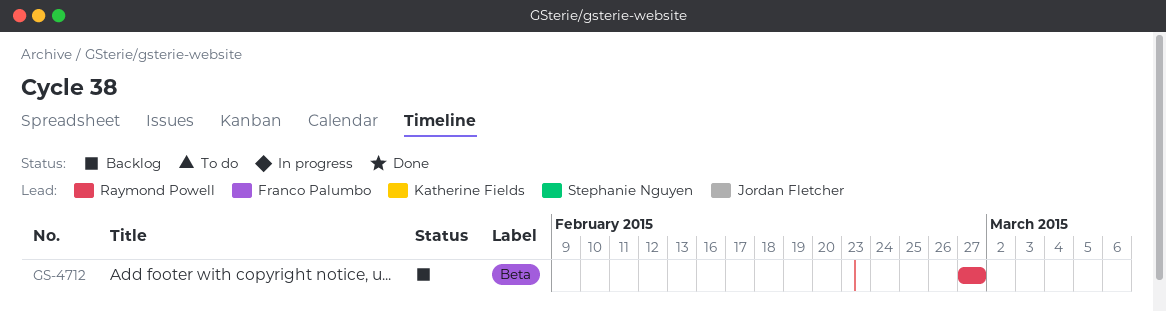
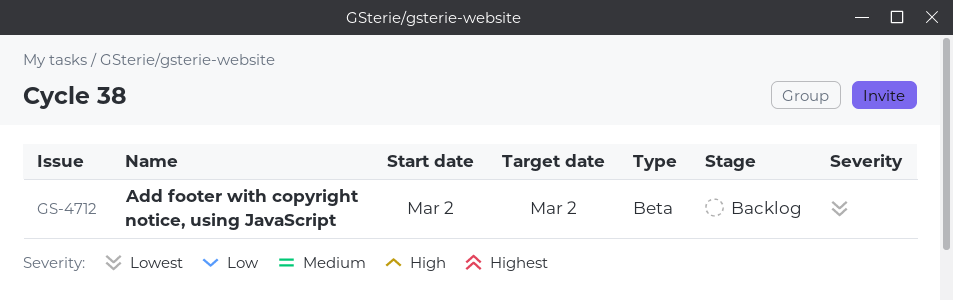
GS-4712, start: Feb 27 -> Mar 2
GS-4712, due: Feb 27 -> Mar 2

